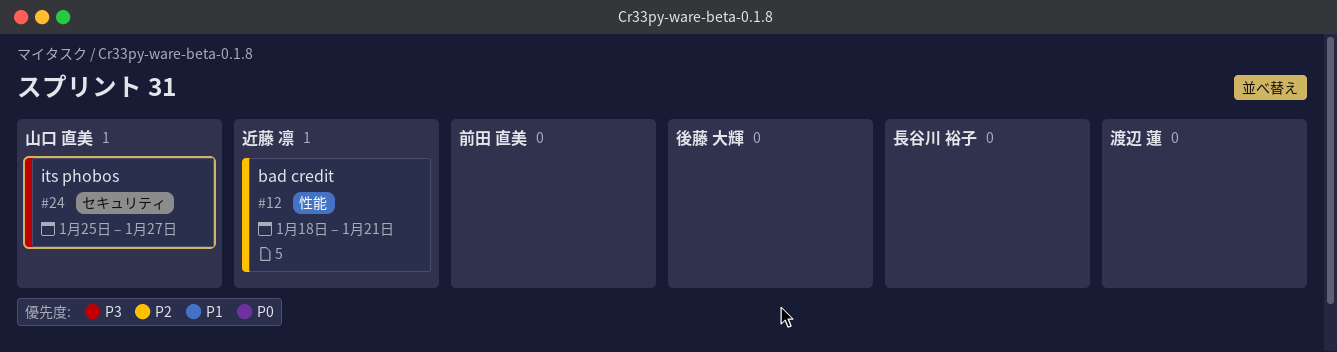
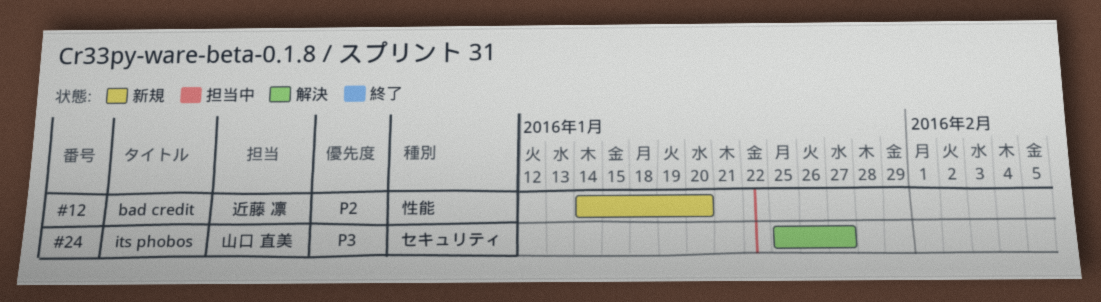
#12, start: Jan 18 -> Jan 14
#12, due: Jan 21 -> Jan 20

